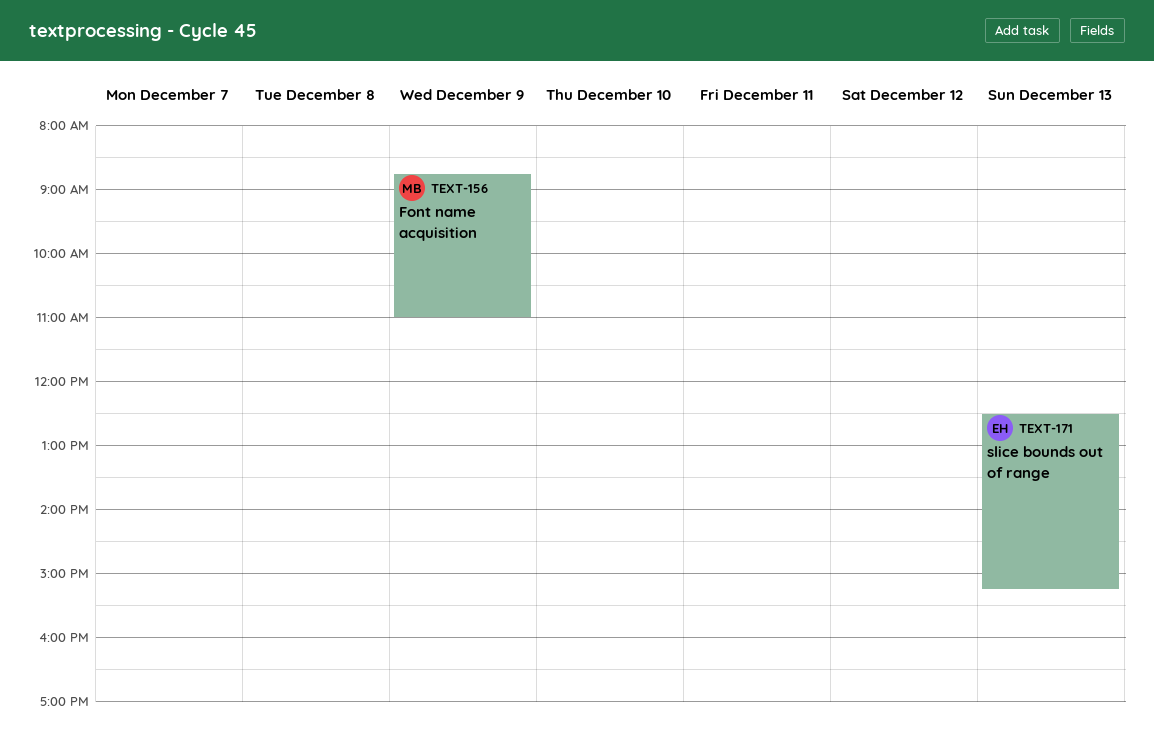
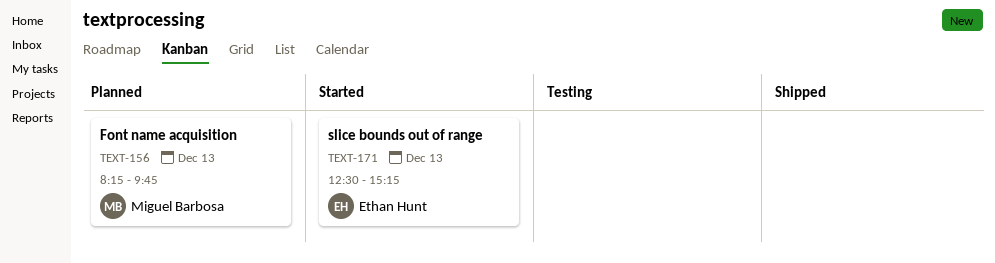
TEXT-156, day: Dec 9 -> Dec 13
TEXT-156, begins: 08:45 -> 08:15
TEXT-156, ends: 11:00 -> 09:45

